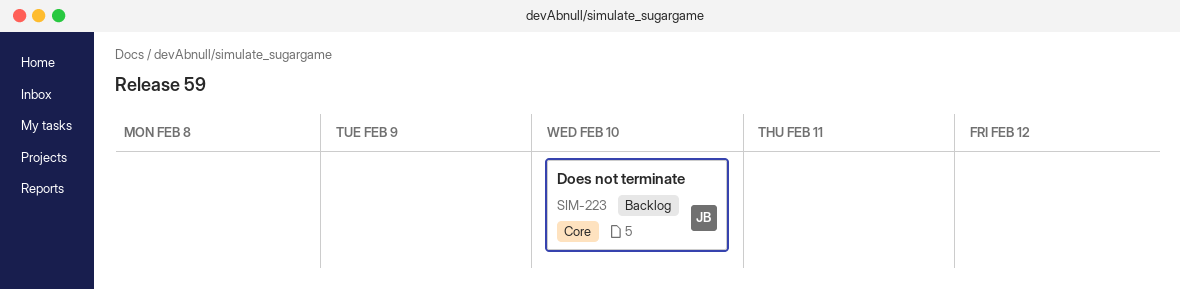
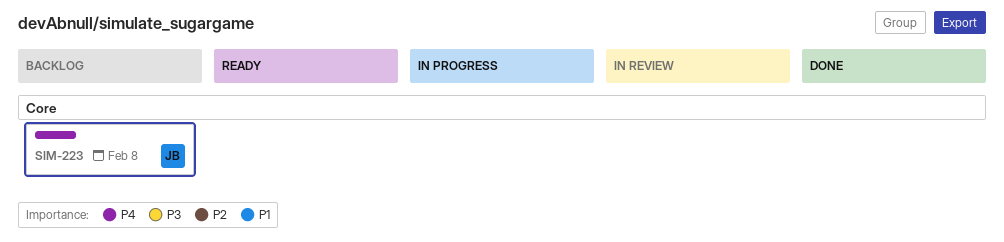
SIM-223, due: Feb 10 -> Feb 8

